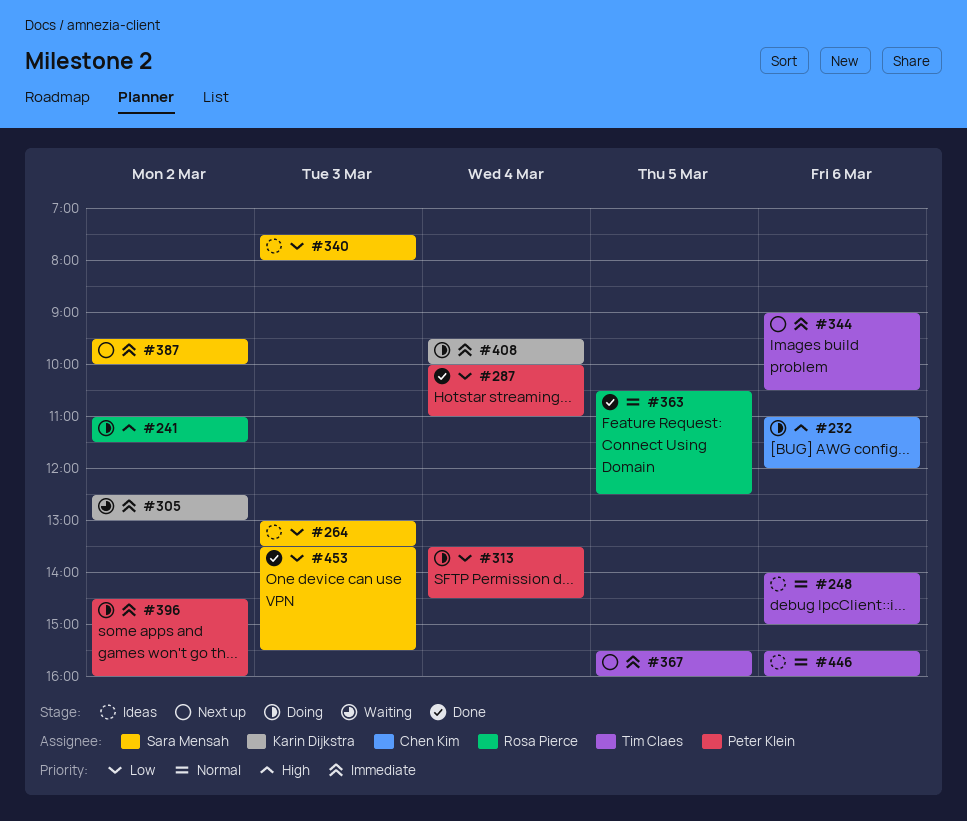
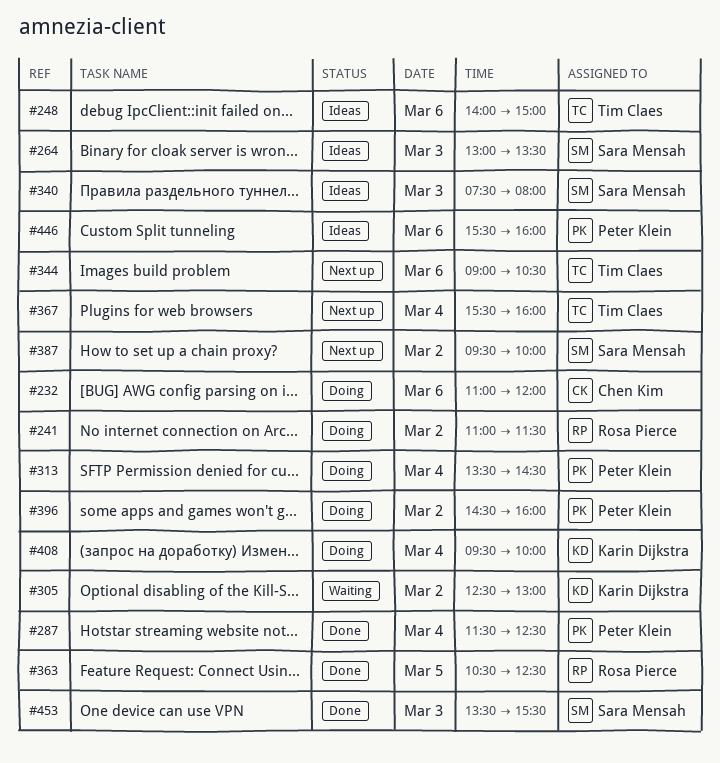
#287, begins: 10:00 -> 11:30
#287, ends: 11:00 -> 12:30
#367, day: Mar 5 -> Mar 4
#446, owner: Tim Claes -> Peter Klein

